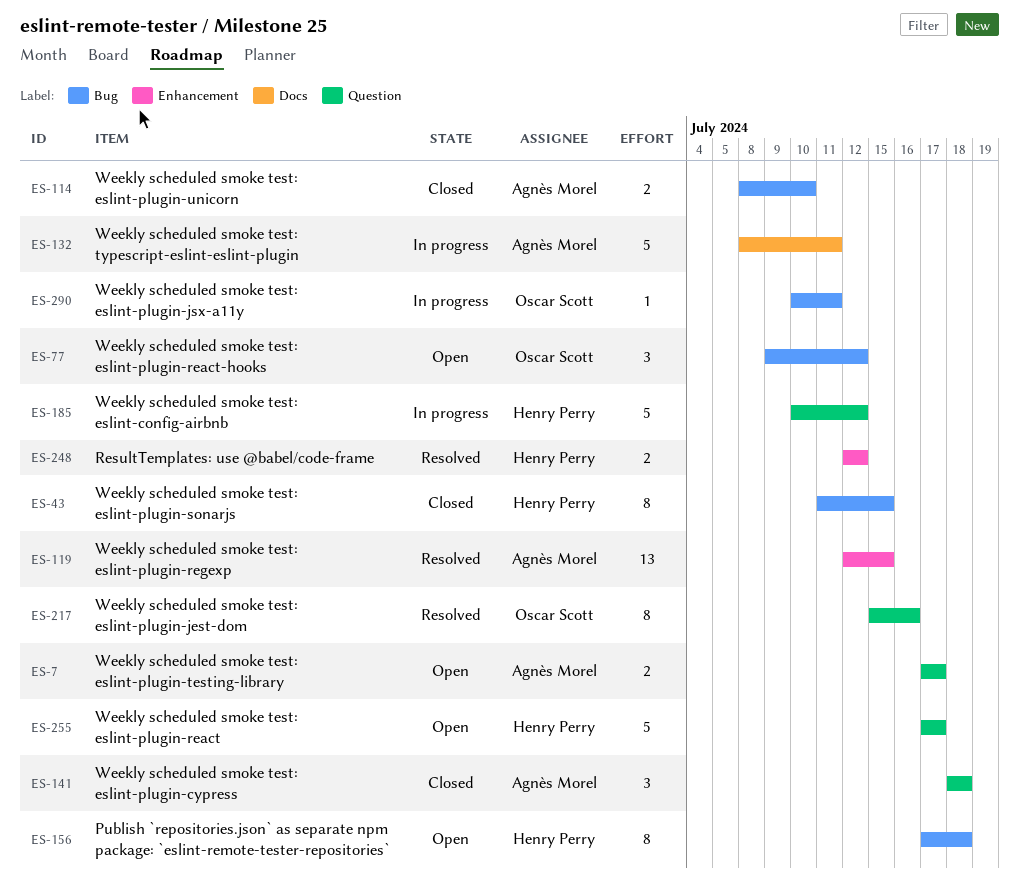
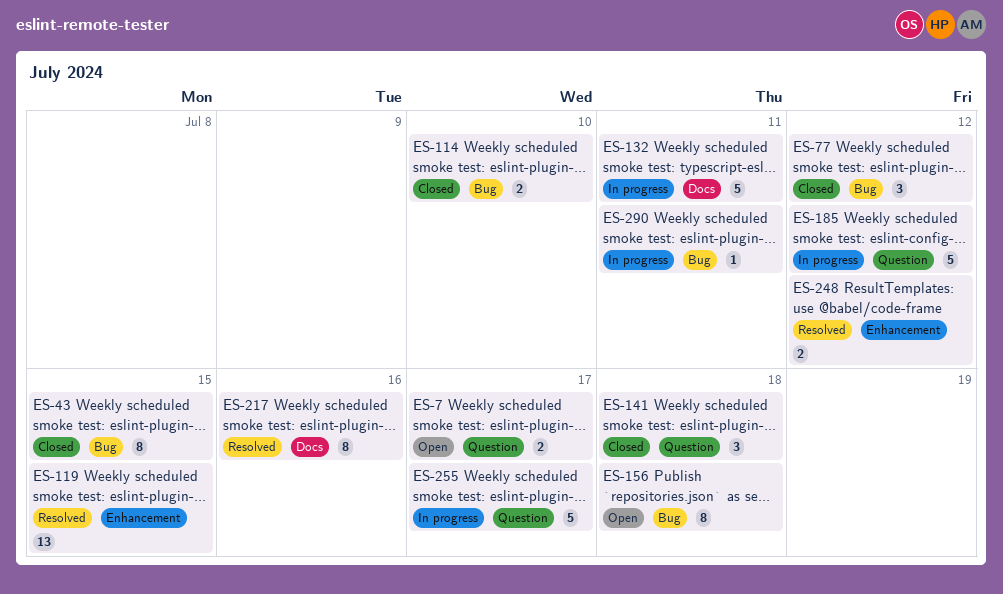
ES-77, status: Open -> Closed
ES-217, label: Question -> Docs
ES-255, status: Open -> In progress

